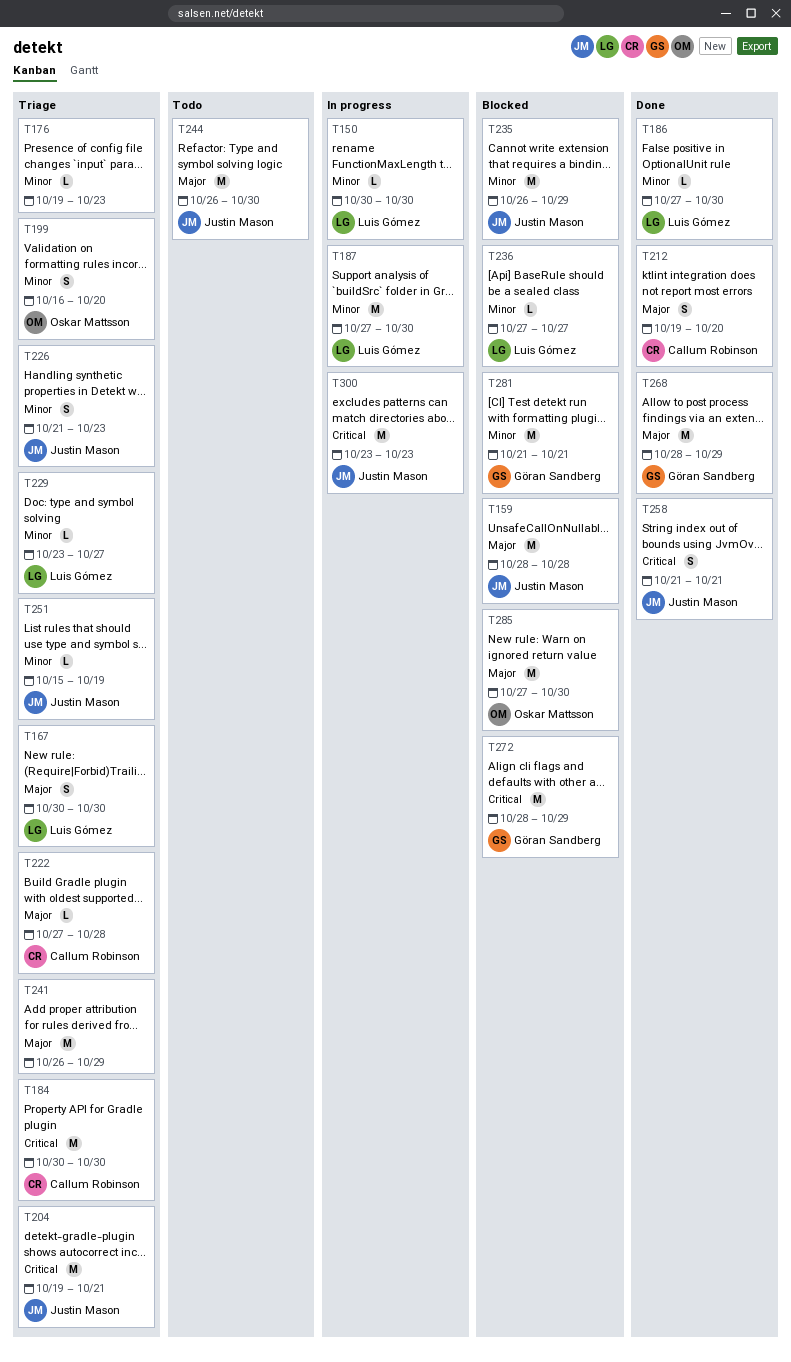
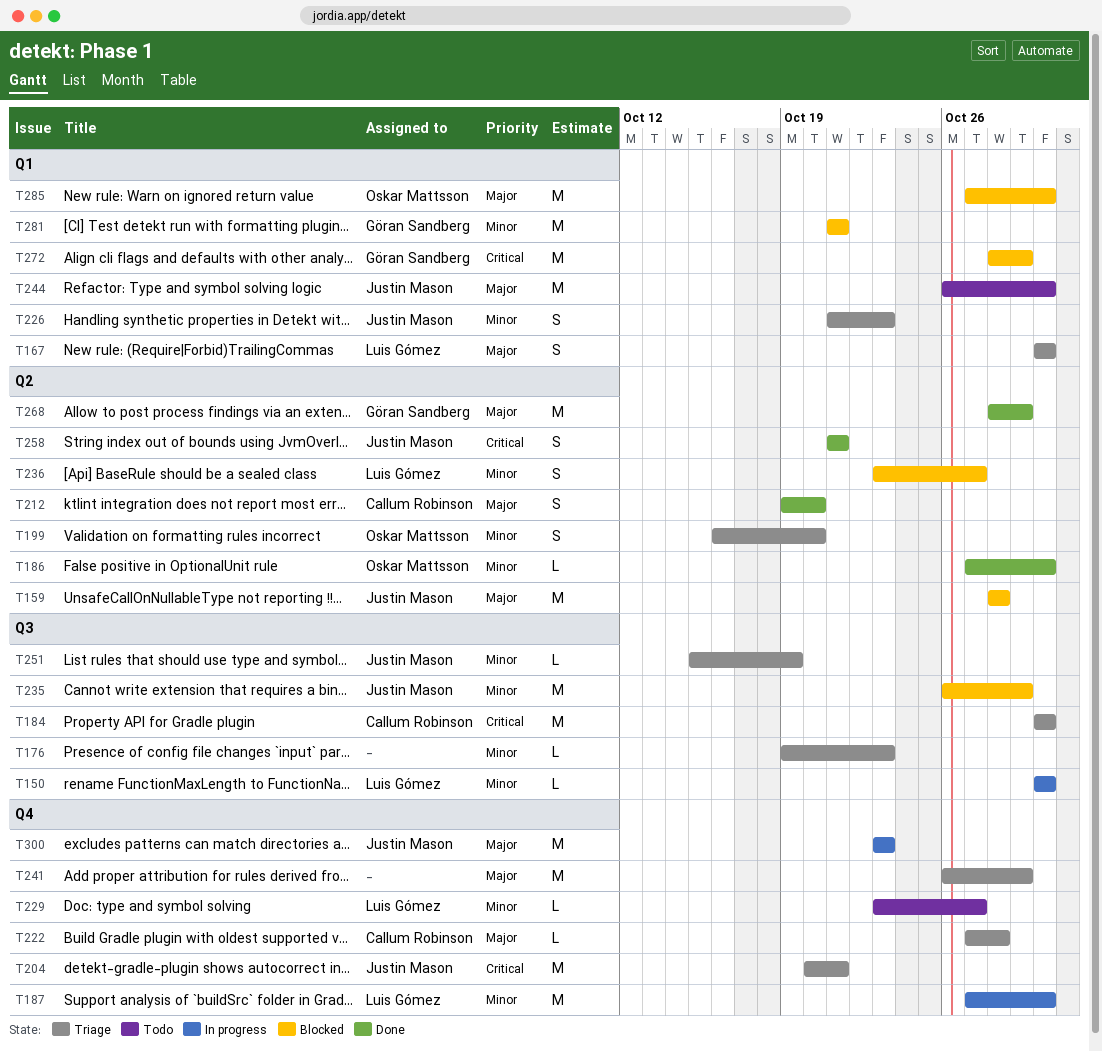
T186, owner: Luis Gómez -> Oskar Mattsson
T204, start: Oct 19 -> Oct 20
T229, status: Triage -> Todo
T236, estimate: L -> S
T236, start: Oct 27 -> Oct 23
T300, priority: Critical -> Major

